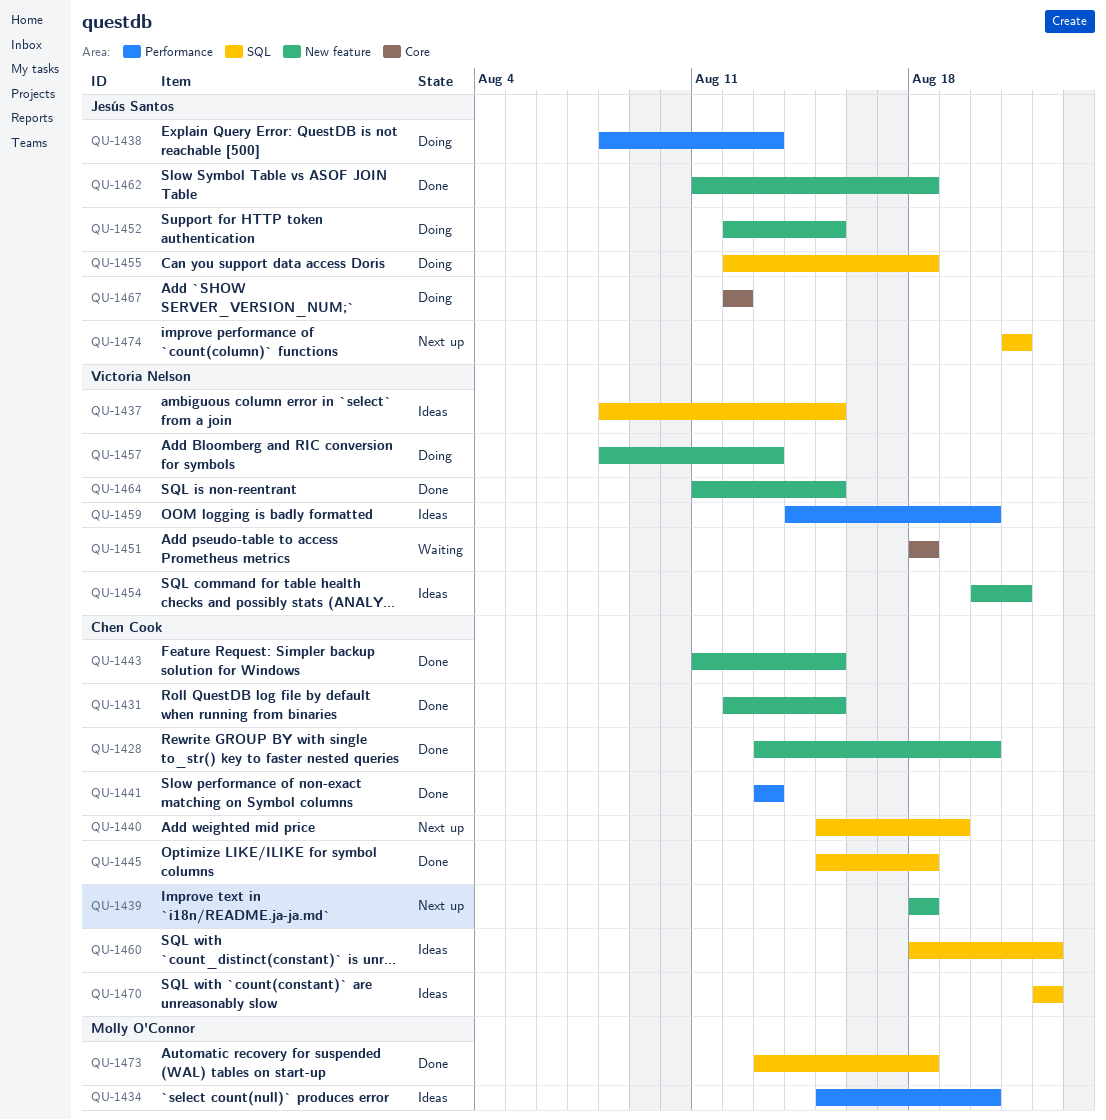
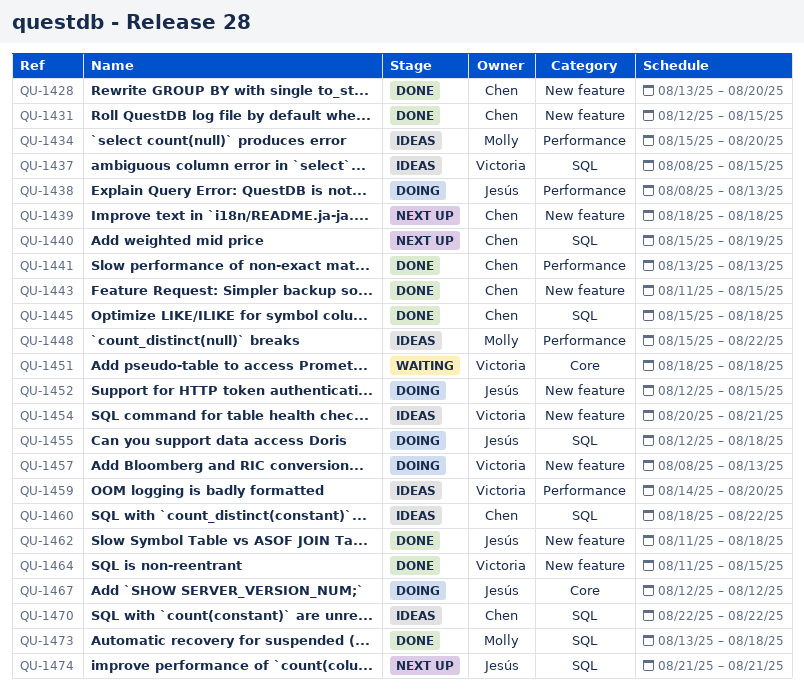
QU-1448: none -> present

